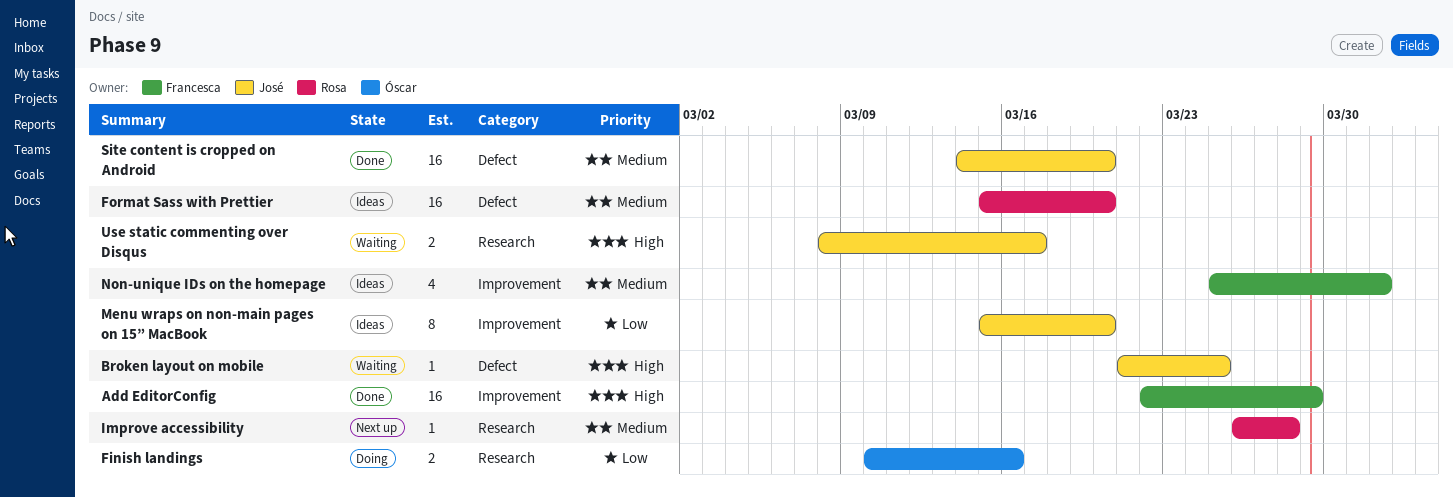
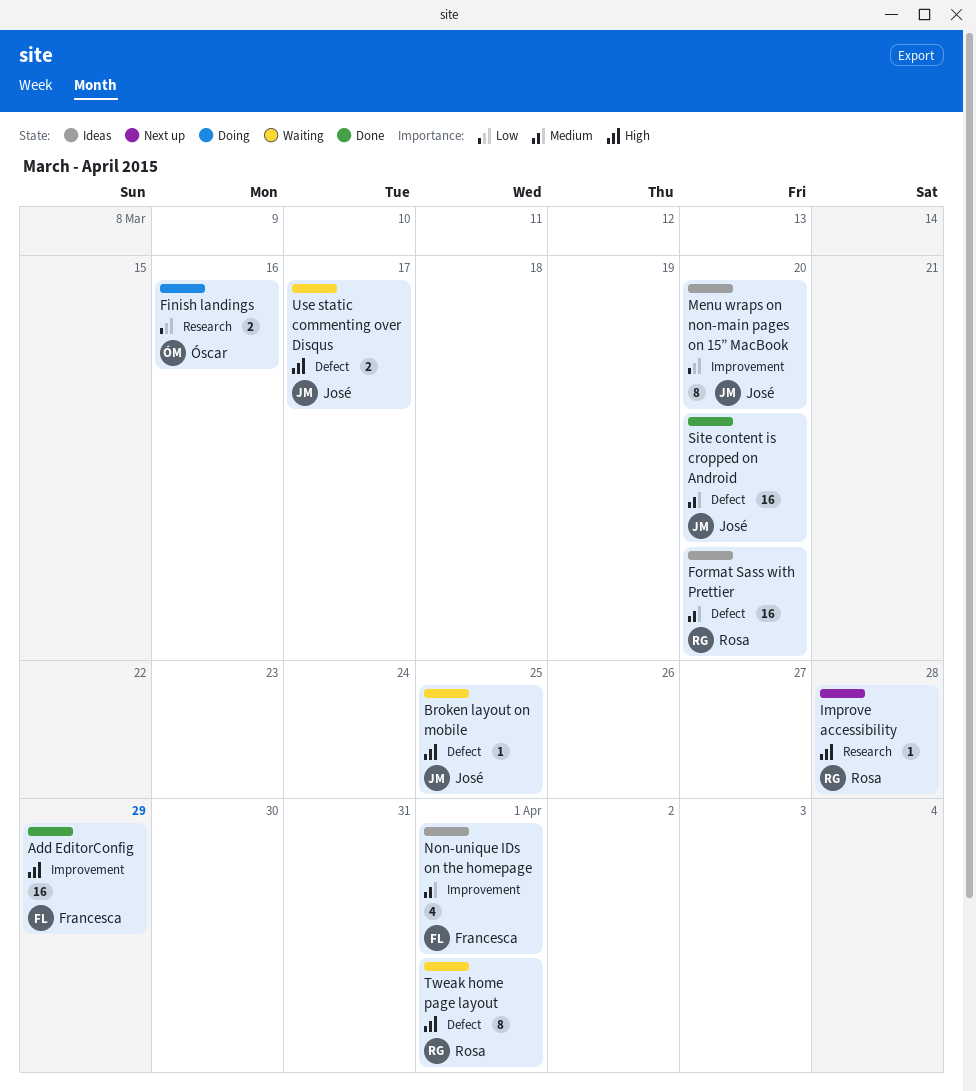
Improve accessibility, priority: Medium -> High
Tweak home page layout: none -> present
Use static commenting over Disqus, label: Research -> Defect

